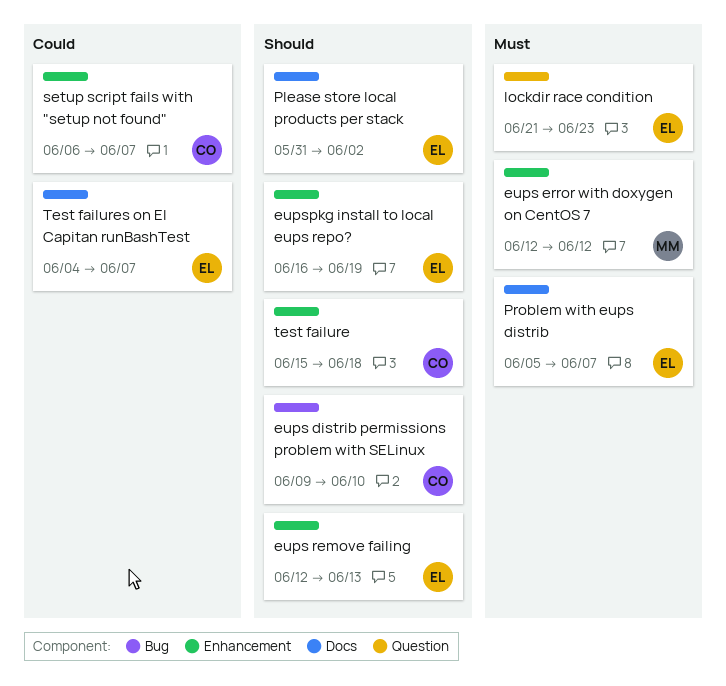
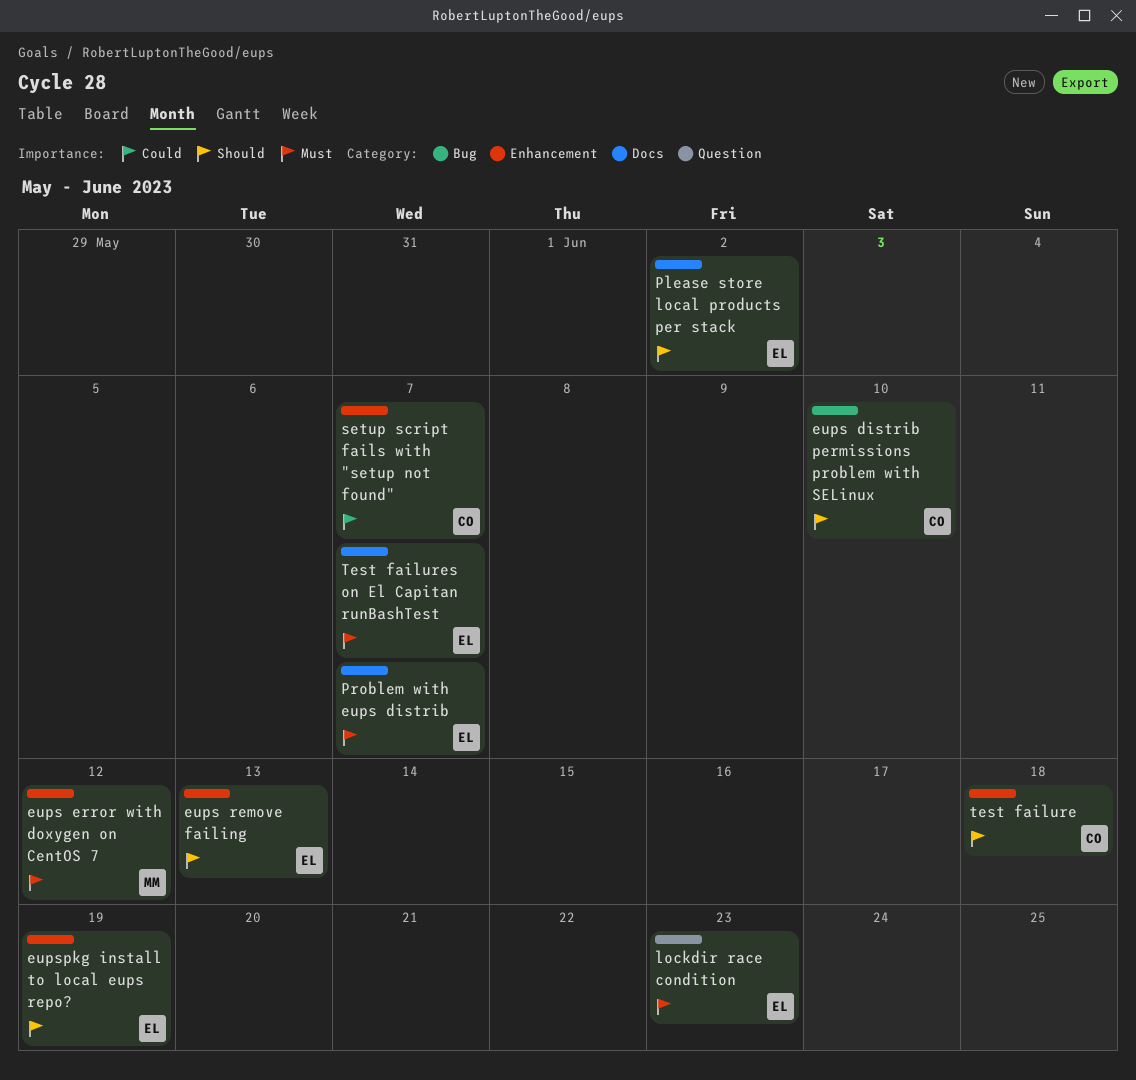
Test failures on El Capitan runBashTest, priority: Could -> Must

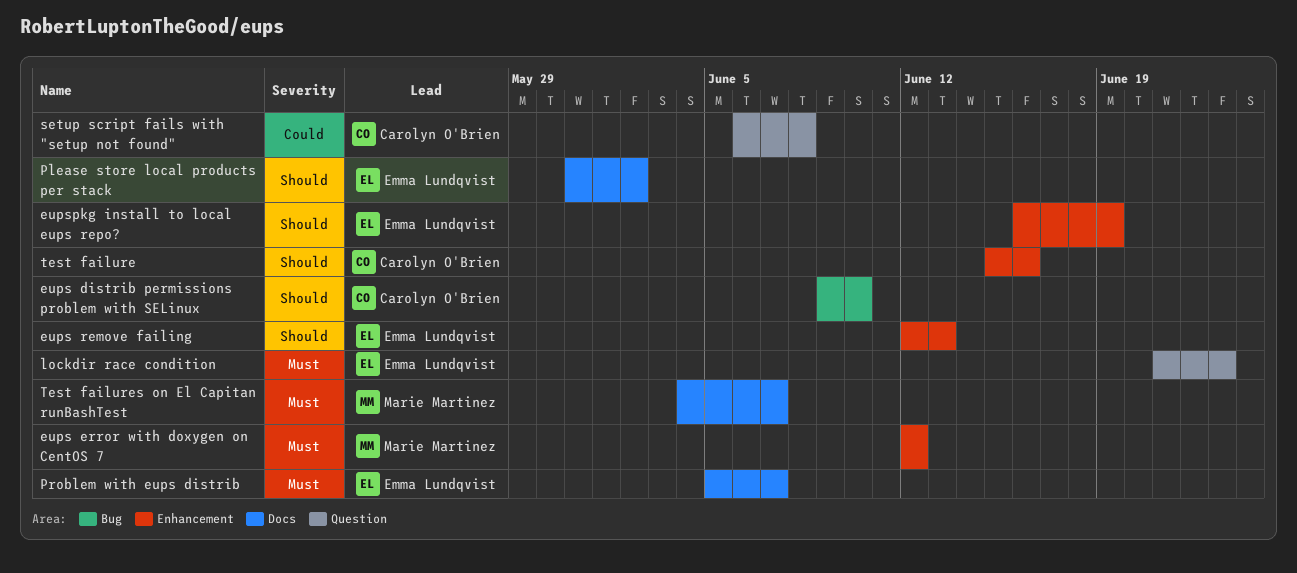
setup script fails with "setup not found", label: Enhancement -> Question
setup script fails with "setup not found", due: Jun 7 -> Jun 8
test failure, due: Jun 18 -> Jun 16
Test failures on El Capitan runBashTest, owner: Emma Lundqvist -> Marie Martinez

